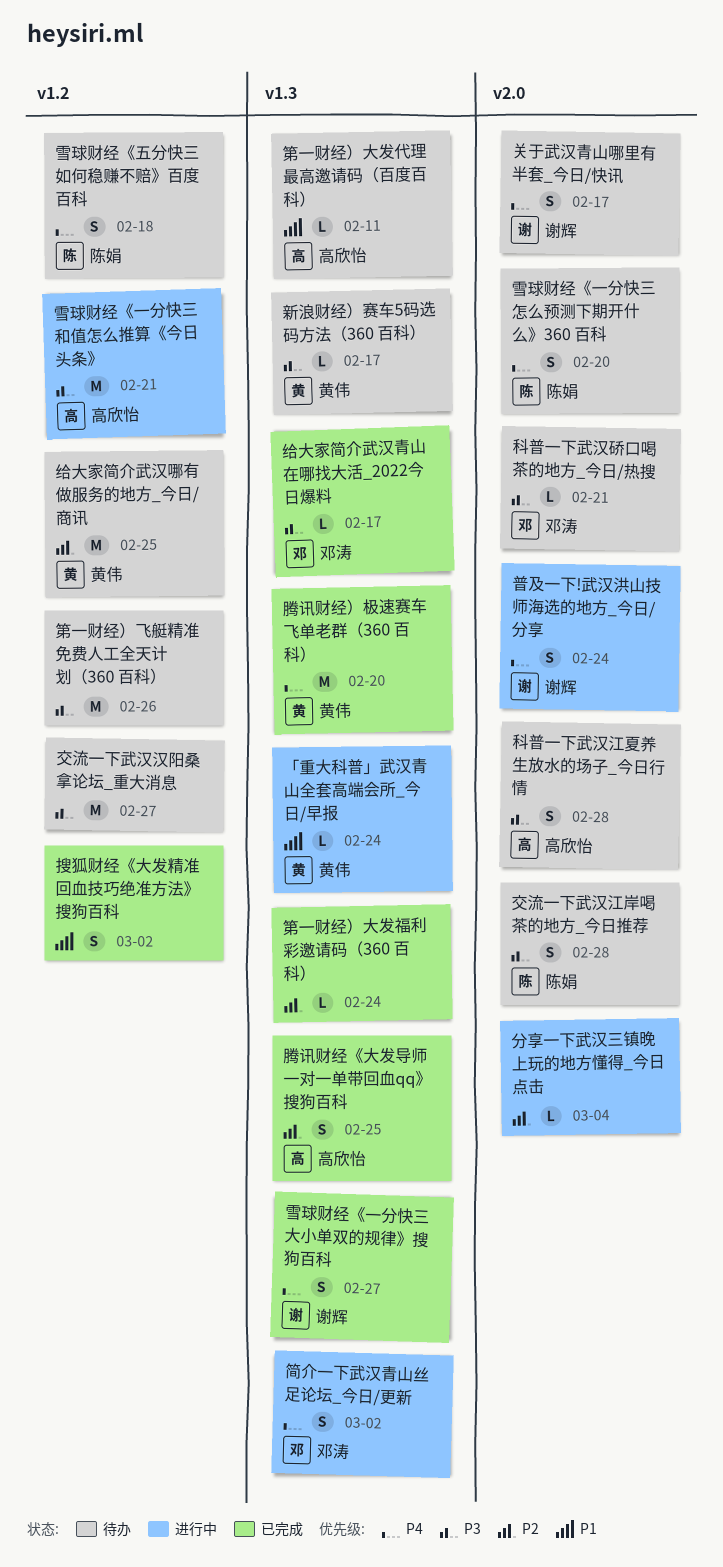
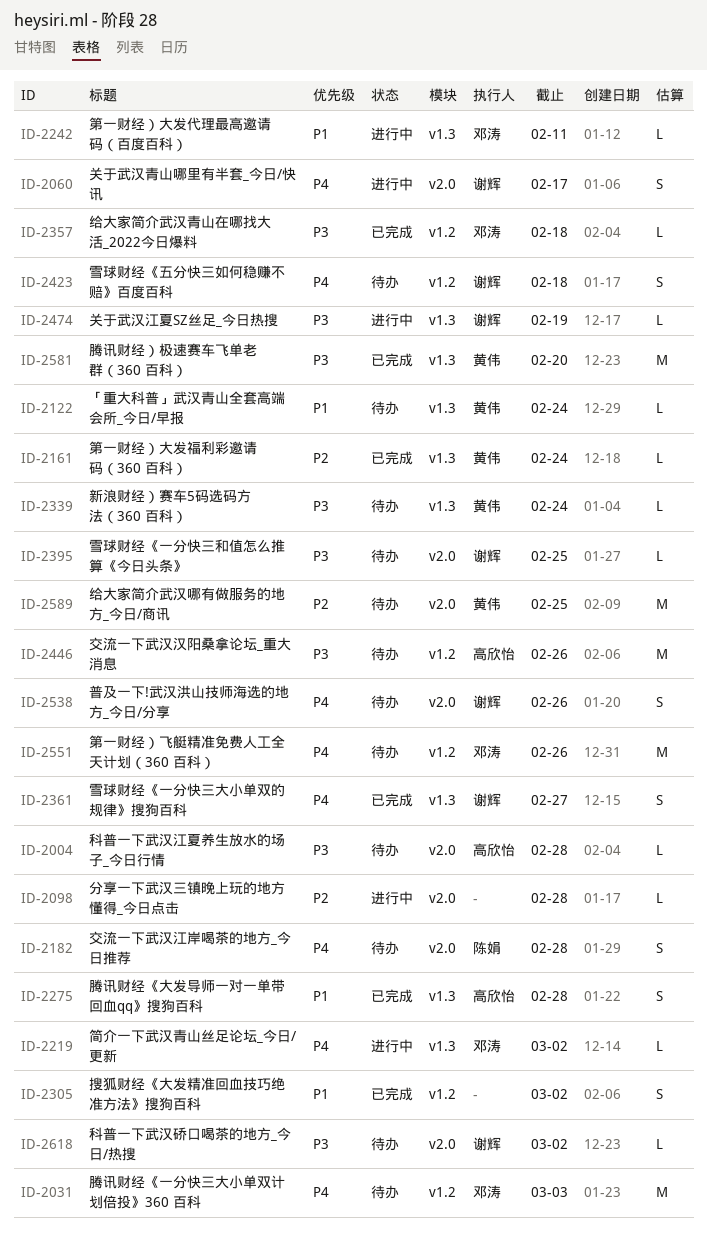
「重大科普」武汉青山全套高端会所_今日/早报, status: 进行中 -> 待办
交流一下武汉汉阳桑拿论坛_重大消息, owner: none -> 高欣怡
交流一下武汉汉阳桑拿论坛_重大消息, due: Feb 27 -> Feb 26
交流一下武汉江岸喝茶的地方_今日推荐, priority: P3 -> P4
关于武汉江夏SZ丝足_今日热搜: none -> present
关于武汉青山哪里有半套_今日/快讯, status: 待办 -> 进行中
分享一下武汉三镇晚上玩的地方懂得_今日点击, due: Mar 4 -> Feb 28
新浪财经）赛车5码选码方法（360 百科）, due: Feb 17 -> Feb 24
普及一下!武汉洪山技师海选的地方_今日/分享, status: 进行中 -> 待办
普及一下!武汉洪山技师海选的地方_今日/分享, due: Feb 24 -> Feb 26
科普一下武汉江夏养生放水的场子_今日行情, estimate: S -> L
科普一下武汉硚口喝茶的地方_今日/热搜, owner: 邓涛 -> 谢辉
科普一下武汉硚口喝茶的地方_今日/热搜, due: Feb 21 -> Mar 2
第一财经）大发代理最高邀请码（百度百科）, status: 待办 -> 进行中
第一财经）大发代理最高邀请码（百度百科）, owner: 高欣怡 -> 邓涛
第一财经）大发福利彩邀请码（360 百科）, owner: none -> 黄伟
第一财经）飞艇精准免费人工全天计划（360 百科）, owner: none -> 邓涛
第一财经）飞艇精准免费人工全天计划（360 百科）, priority: P3 -> P4
简介一下武汉青山丝足论坛_今日/更新, estimate: S -> L
给大家简介武汉哪有做服务的地方_今日/商讯, label: v1.2 -> v2.0
给大家简介武汉青山在哪找大活_2022今日爆料, label: v1.3 -> v1.2
给大家简介武汉青山在哪找大活_2022今日爆料, due: Feb 17 -> Feb 18
腾讯财经《一分快三大小单双计划倍投》360 百科: none -> present
腾讯财经《大发导师一对一单带回血qq》搜狗百科, priority: P2 -> P1
腾讯财经《大发导师一对一单带回血qq》搜狗百科, due: Feb 25 -> Feb 28
腾讯财经）极速赛车飞单老群（360 百科）, priority: P4 -> P3
雪球财经《一分快三和值怎么推算《今日头条》, status: 进行中 -> 待办
雪球财经《一分快三和值怎么推算《今日头条》, owner: 高欣怡 -> 谢辉
雪球财经《一分快三和值怎么推算《今日头条》, label: v1.2 -> v2.0
雪球财经《一分快三和值怎么推算《今日头条》, estimate: M -> L
雪球财经《一分快三和值怎么推算《今日头条》, due: Feb 21 -> Feb 25
雪球财经《一分快三怎么预测下期开什么》360 百科: present -> none
雪球财经《五分快三如何稳赚不赔》百度百科, owner: 陈娟 -> 谢辉

